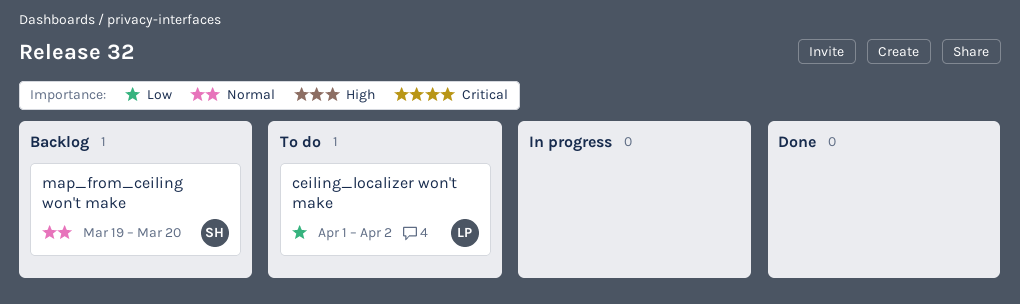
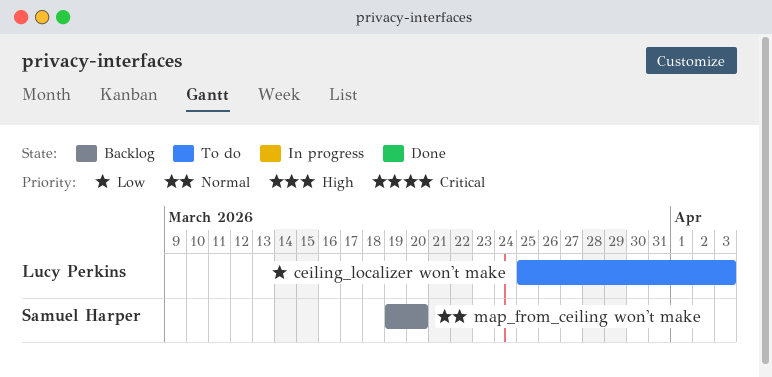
ceiling_localizer won't make, start: Apr 1 -> Mar 25
ceiling_localizer won't make, due: Apr 2 -> Apr 3

